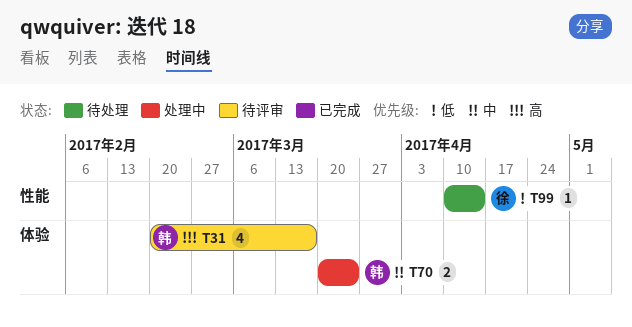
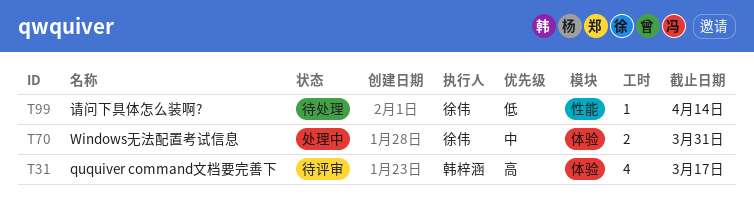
T70, owner: 韩梓涵 -> 徐伟
T70, due: Mar 24 -> Mar 31

